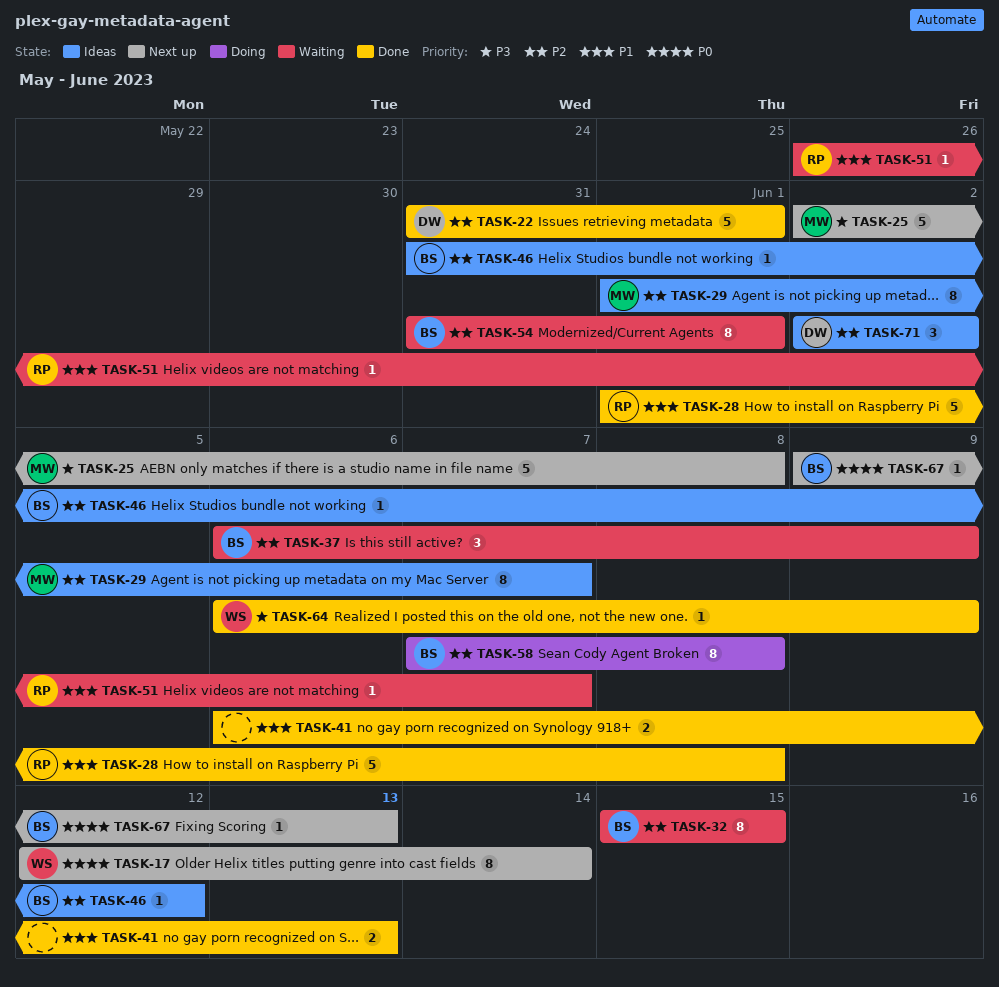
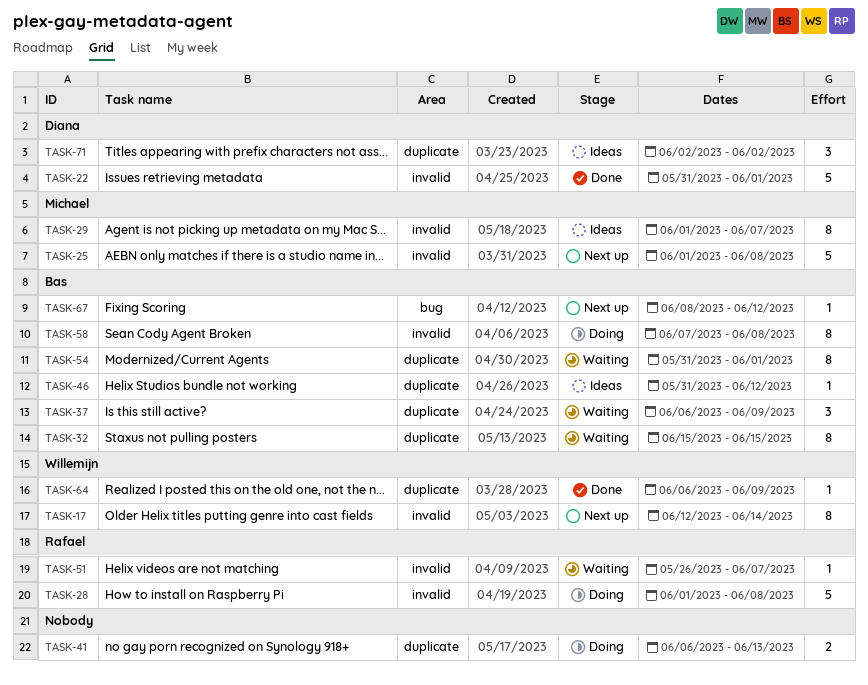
TASK-25, start: Jun 2 -> Jun 1
TASK-28, status: Done -> Doing
TASK-41, status: Done -> Doing
TASK-67, start: Jun 9 -> Jun 8
TASK-67, due: Jun 13 -> Jun 12

